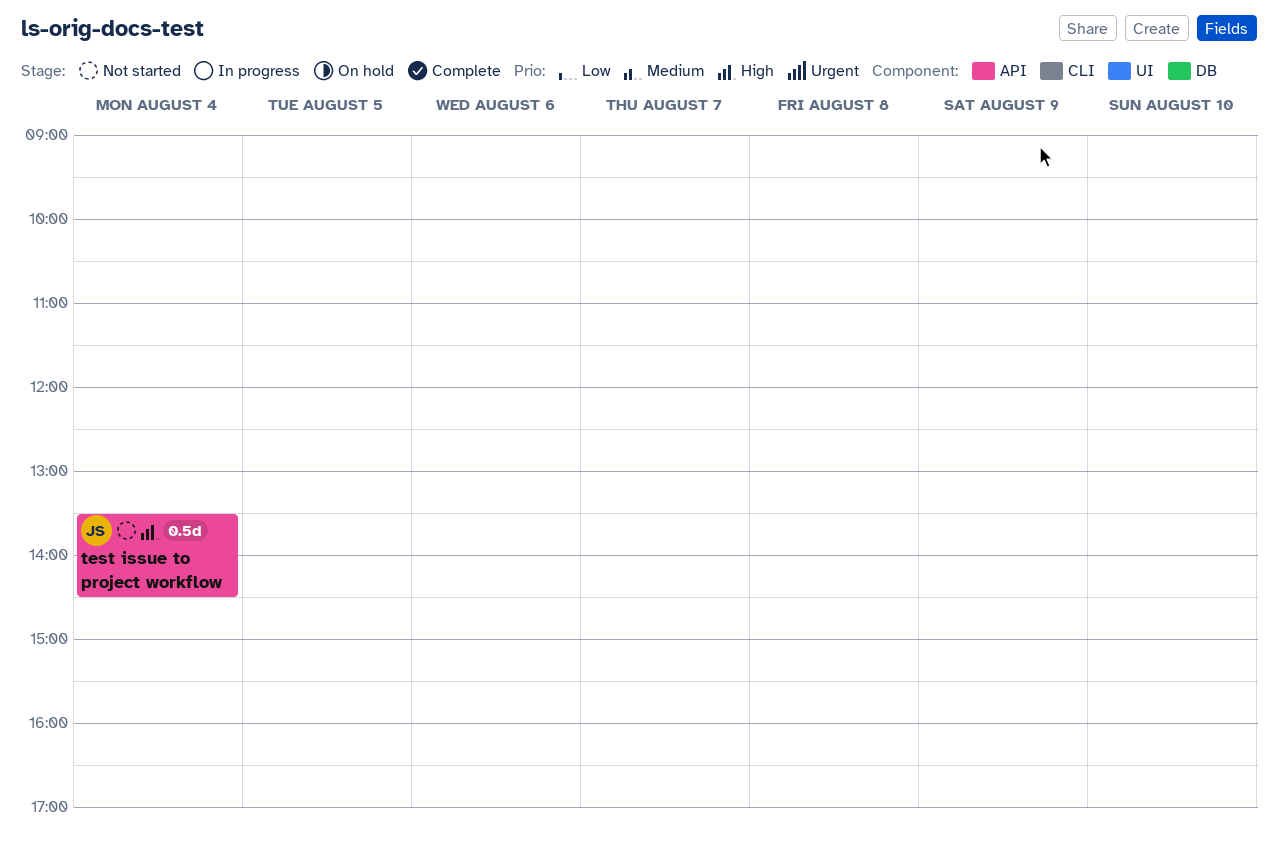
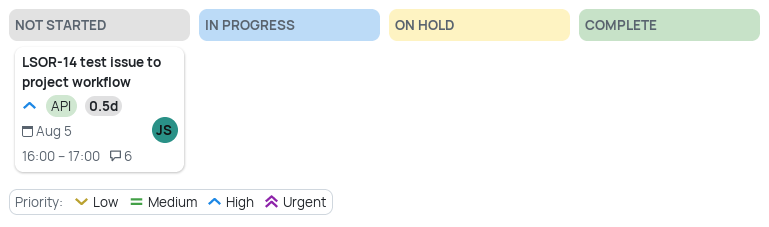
test issue to project workflow, day: Aug 4 -> Aug 5
test issue to project workflow, begins: 13:30 -> 16:00
test issue to project workflow, ends: 14:30 -> 17:00

